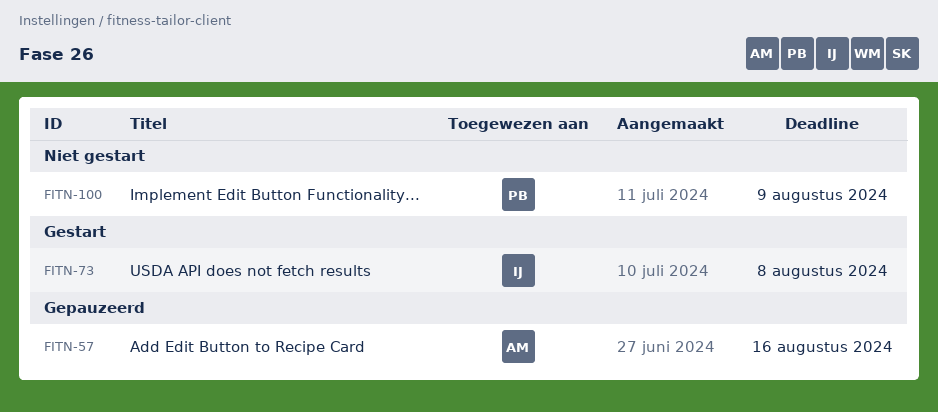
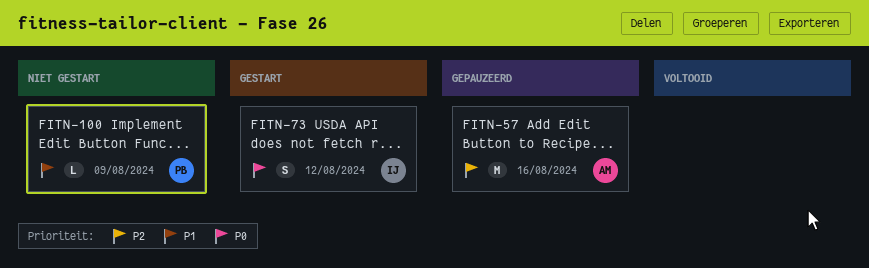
FITN-73, due: Aug 8 -> Aug 12

